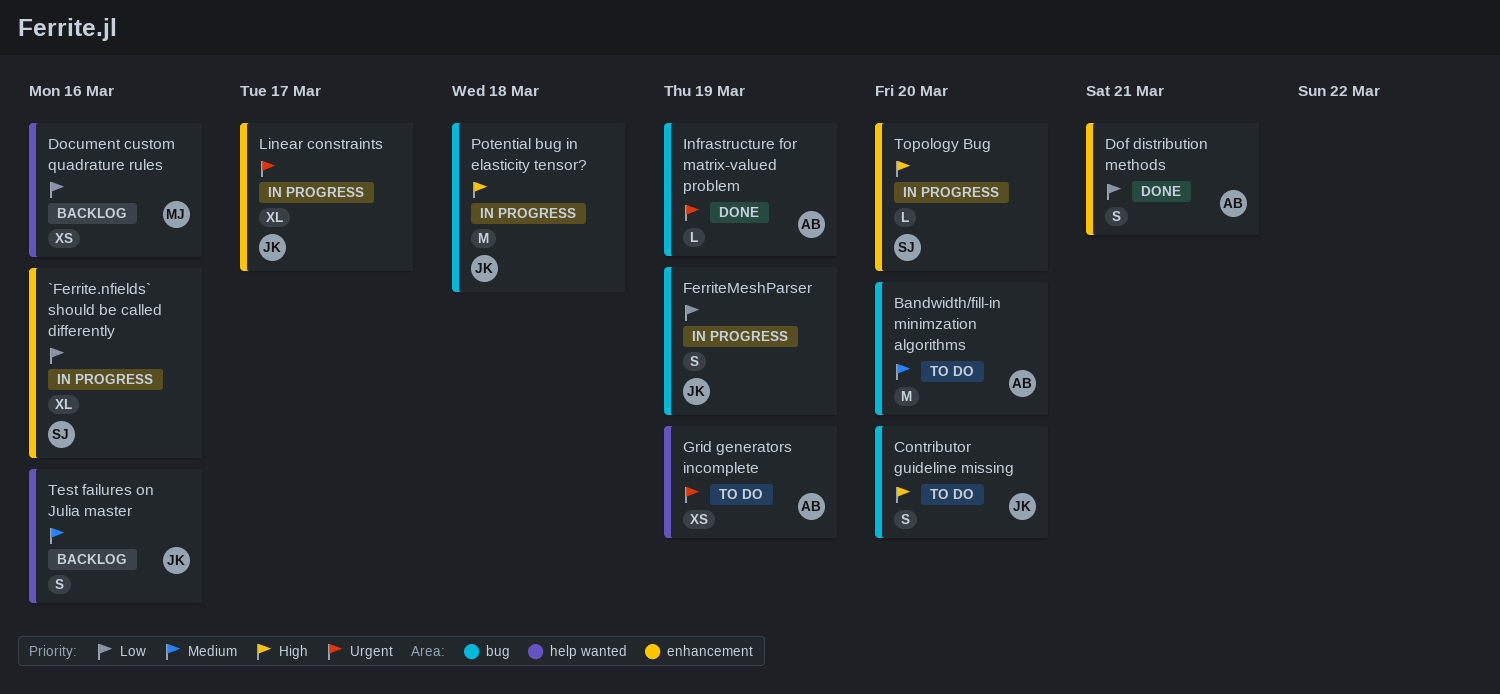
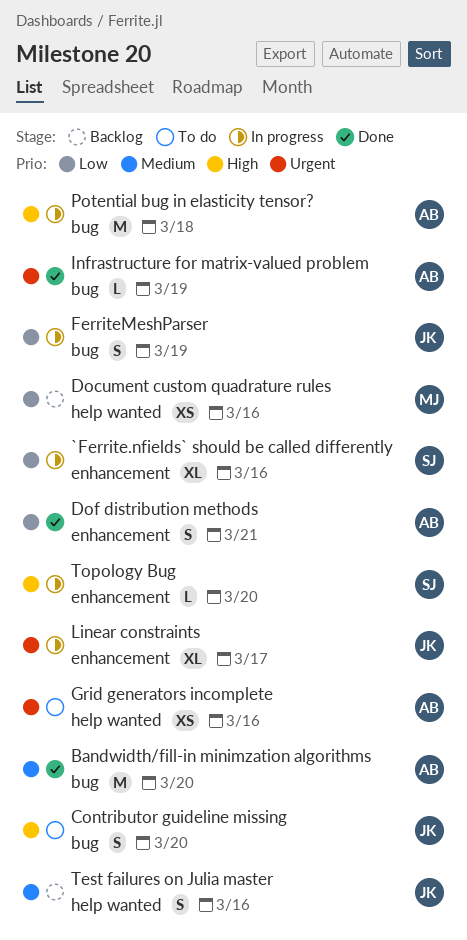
Bandwidth/fill-in minimzation algorithms, status: To do -> Done
Grid generators incomplete, due: Mar 19 -> Mar 16
Potential bug in elasticity tensor?, owner: JK -> AB

